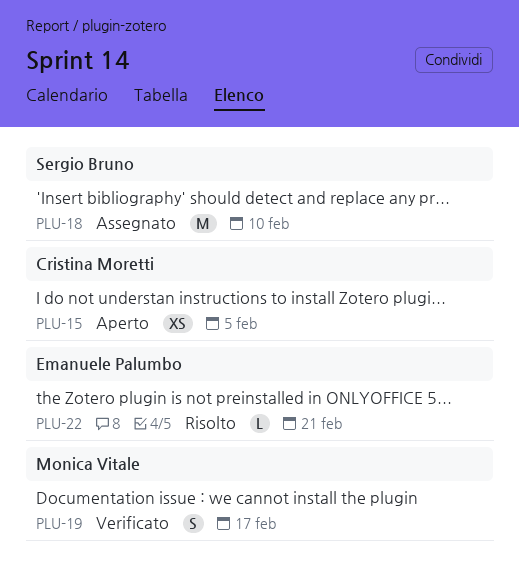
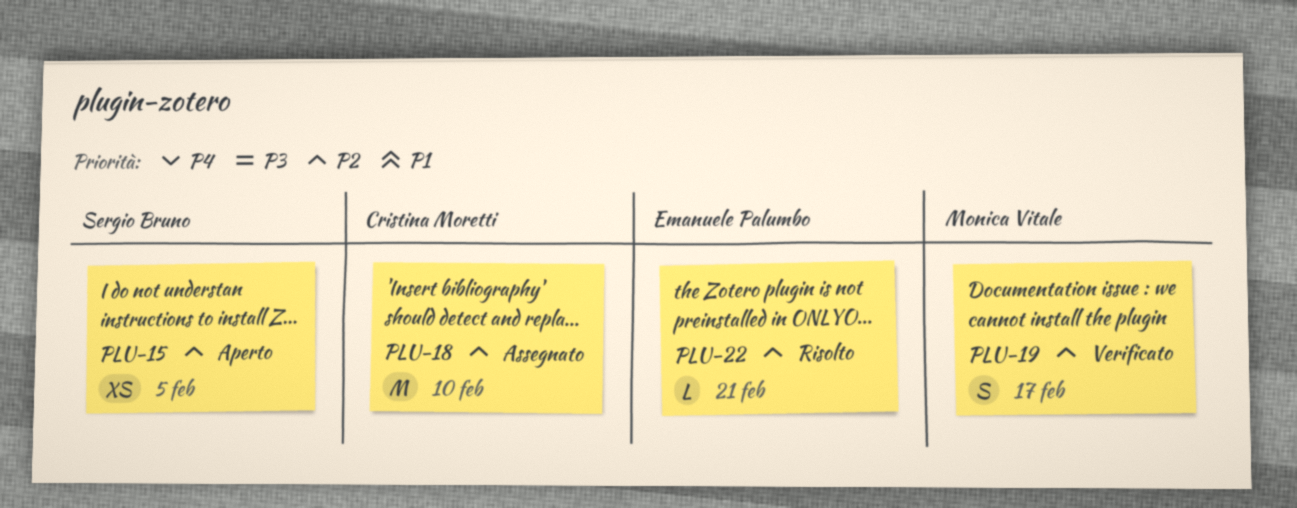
PLU-15, owner: Cristina Moretti -> Sergio Bruno
PLU-18, owner: Sergio Bruno -> Cristina Moretti

